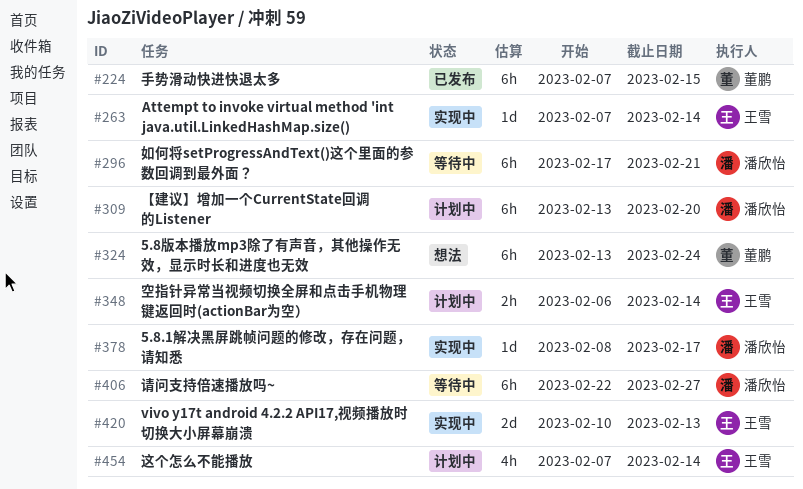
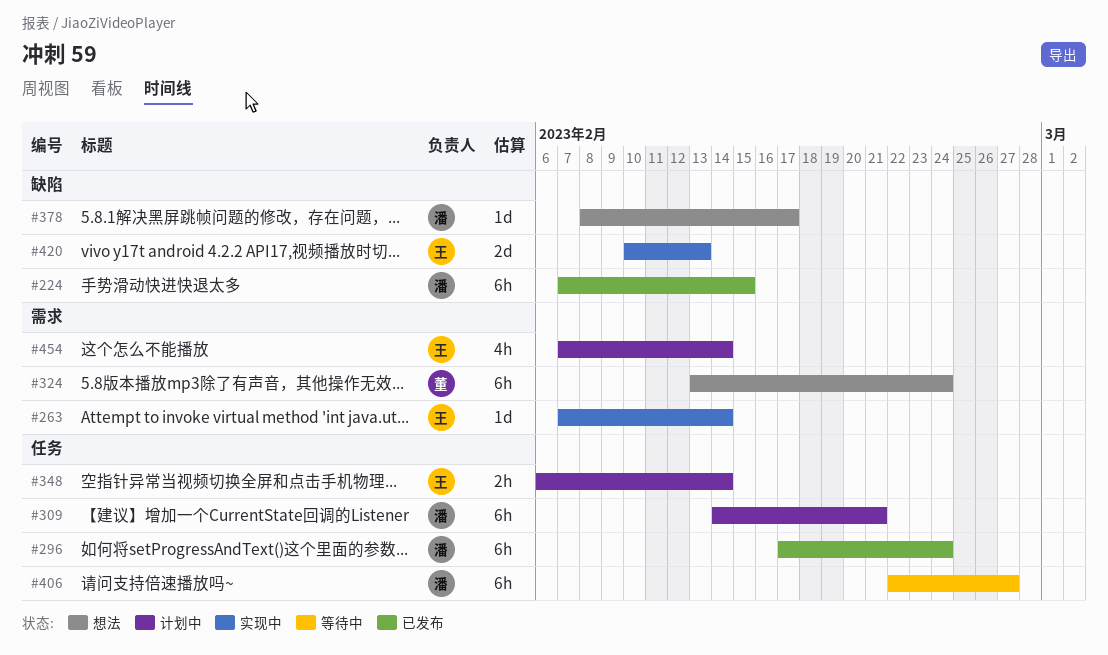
#224, owner: 董鹏 -> 潘欣怡
#296, status: 等待中 -> 已发布
#296, due: Feb 21 -> Feb 24
#309, start: Feb 13 -> Feb 14
#309, due: Feb 20 -> Feb 21
#378, status: 实现中 -> 想法

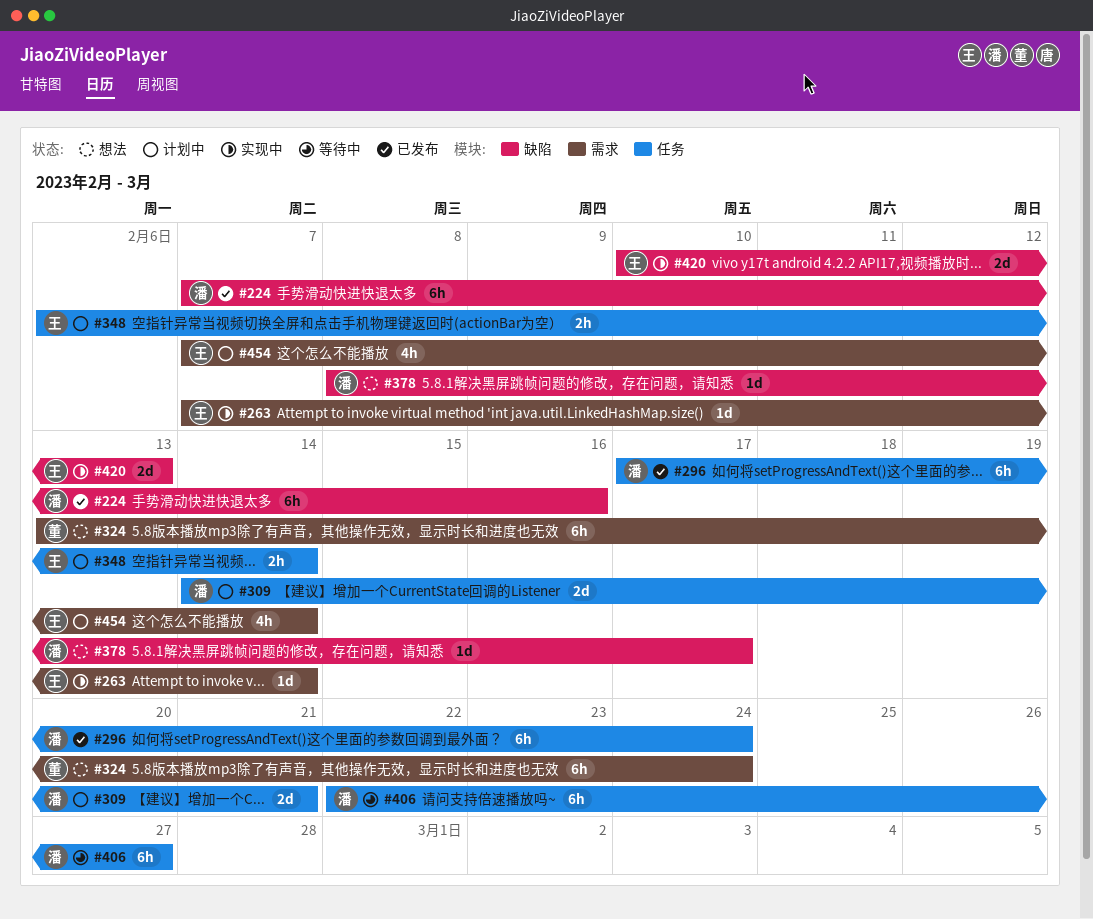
#224, due: Feb 15 -> Feb 16
#309, estimate: 6h -> 2d

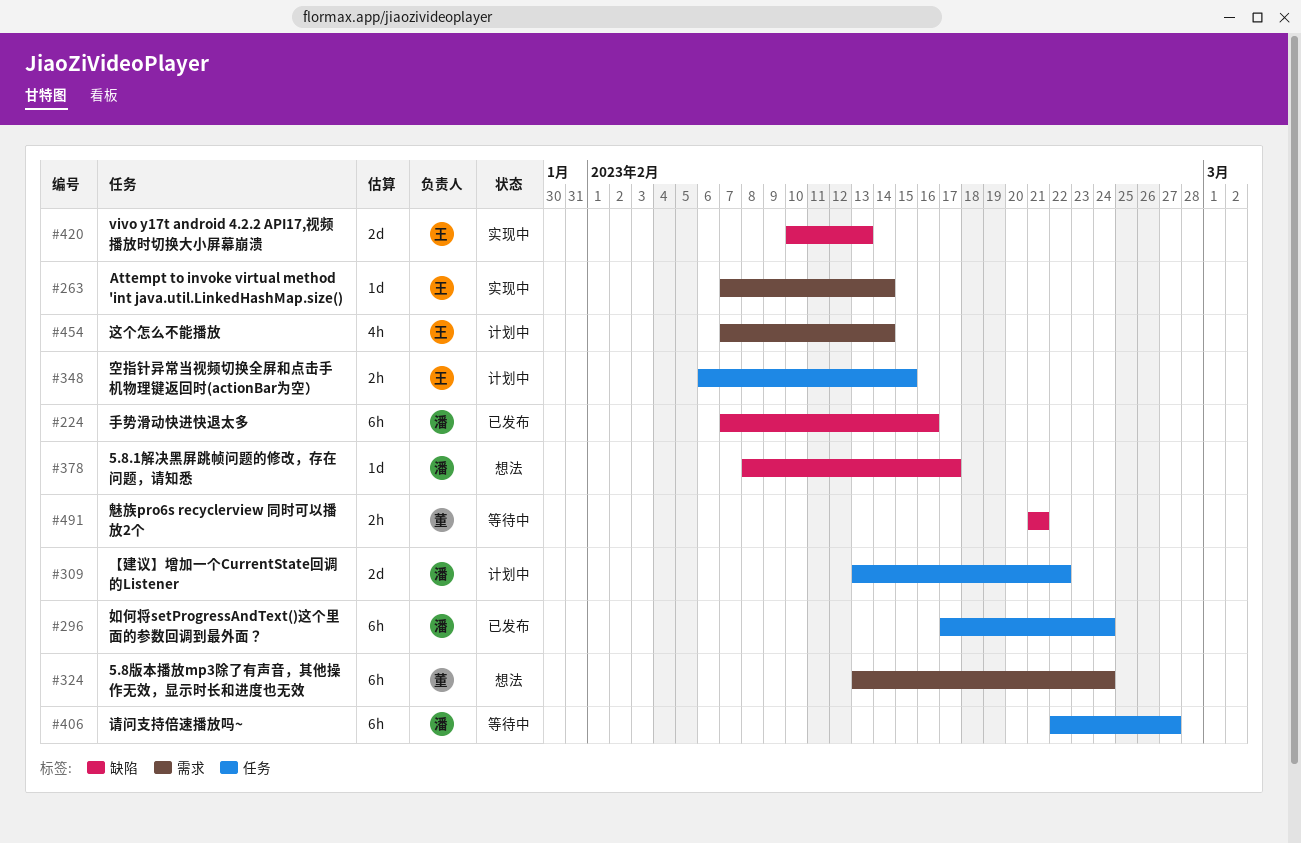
#309, start: Feb 14 -> Feb 13
#309, due: Feb 21 -> Feb 22
#348, due: Feb 14 -> Feb 15
#491: none -> present

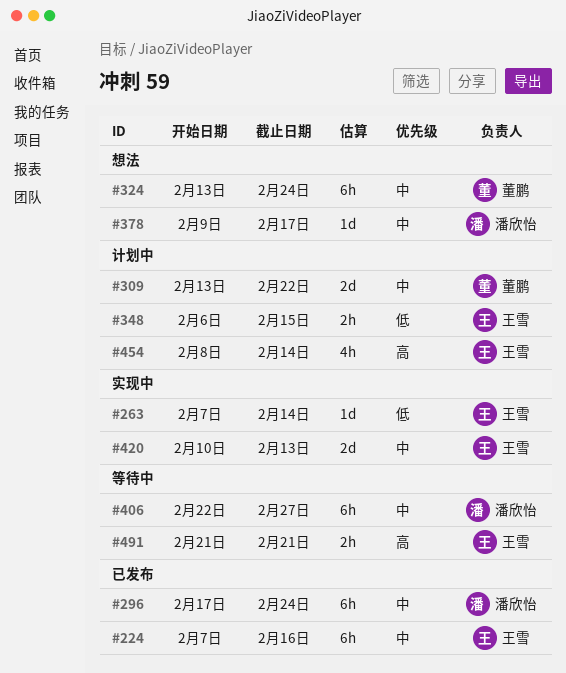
#224, owner: 潘欣怡 -> 王雪
#309, owner: 潘欣怡 -> 董鹏
#378, start: Feb 8 -> Feb 9
#454, start: Feb 7 -> Feb 8
#491, owner: 董鹏 -> 王雪

